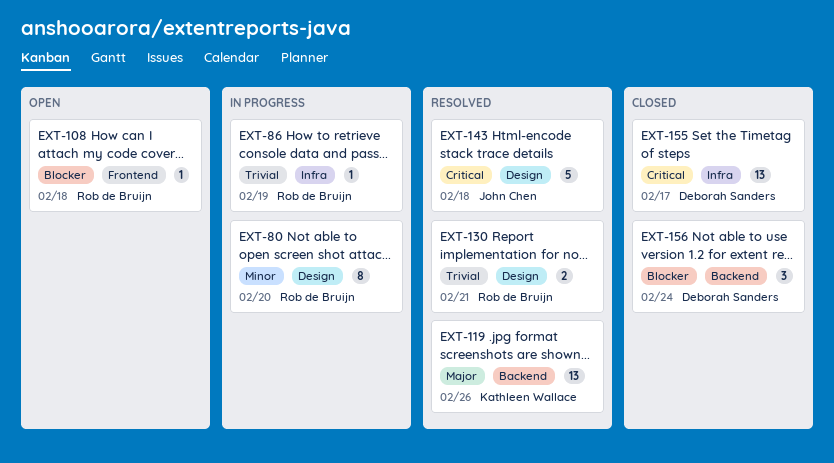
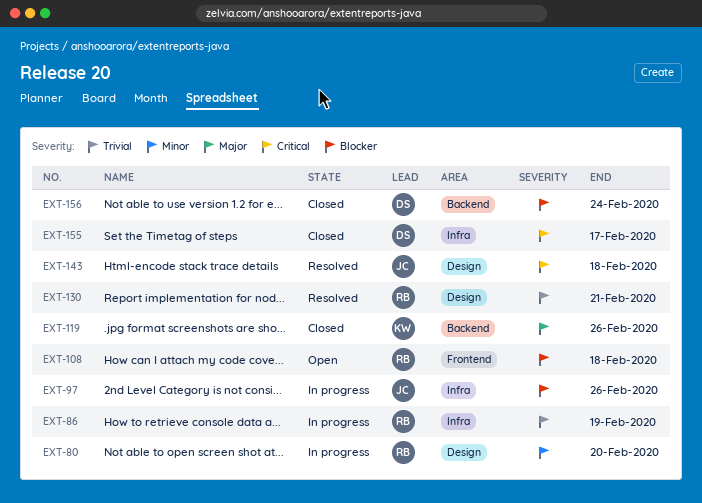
EXT-97: none -> present
EXT-119, status: Resolved -> Closed

